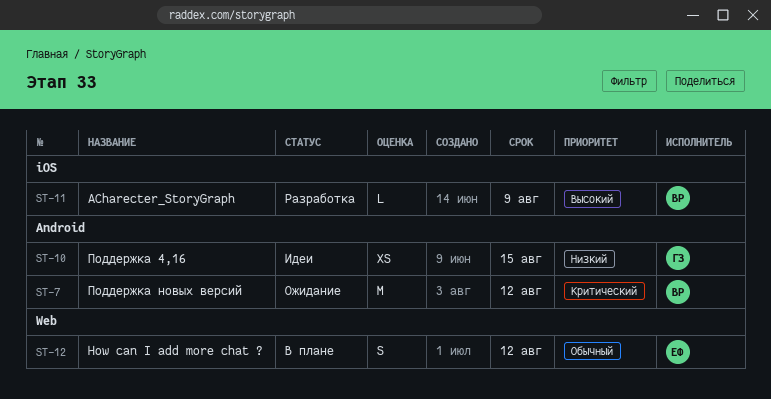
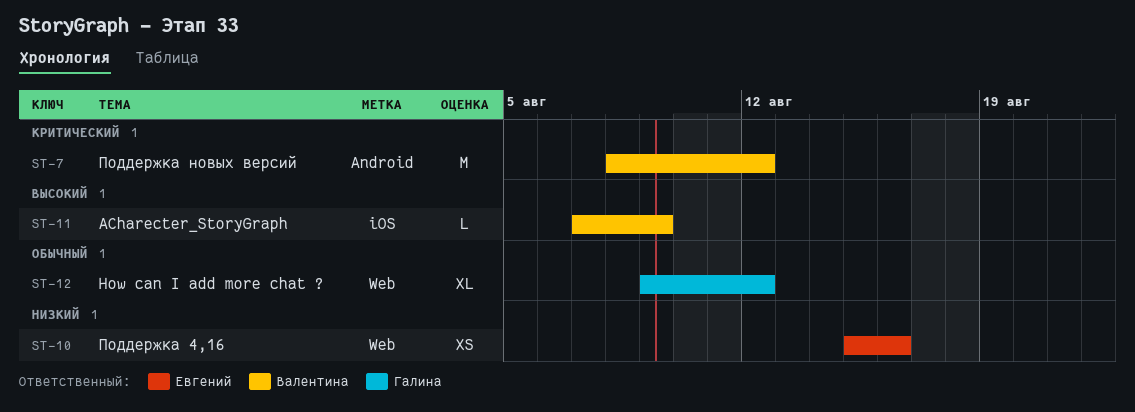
ST-10, owner: Галина -> Евгений
ST-10, label: Android -> Web
ST-10, due: Aug 15 -> Aug 16
ST-12, owner: Евгений -> Галина
ST-12, estimate: S -> XL

